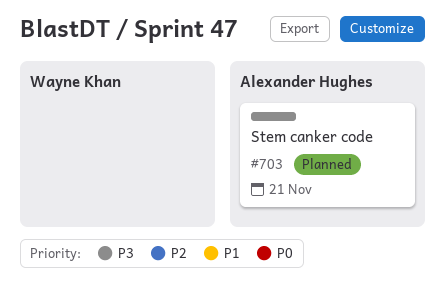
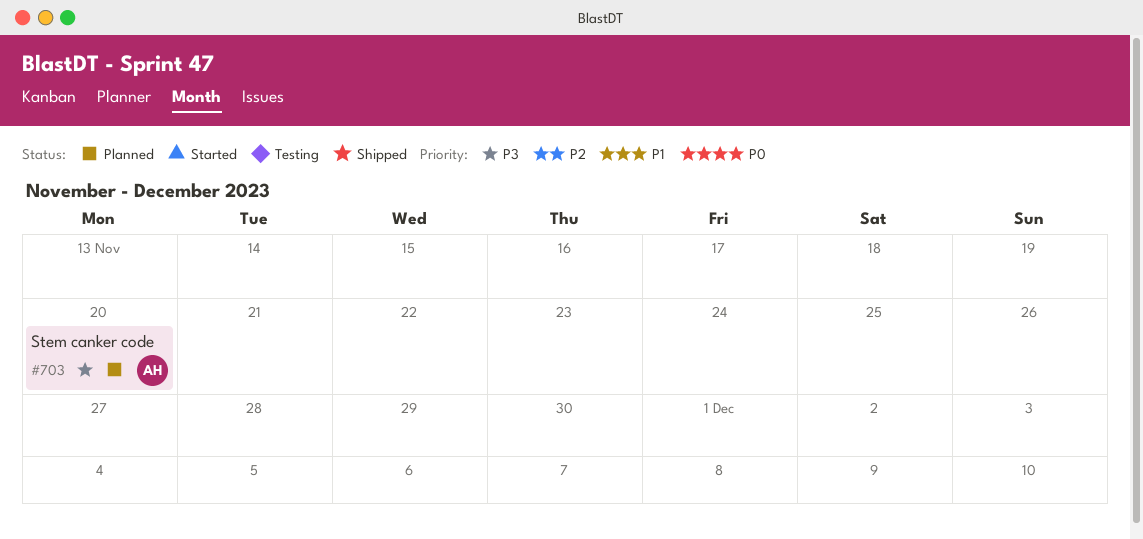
#703, due: Nov 21 -> Nov 20

